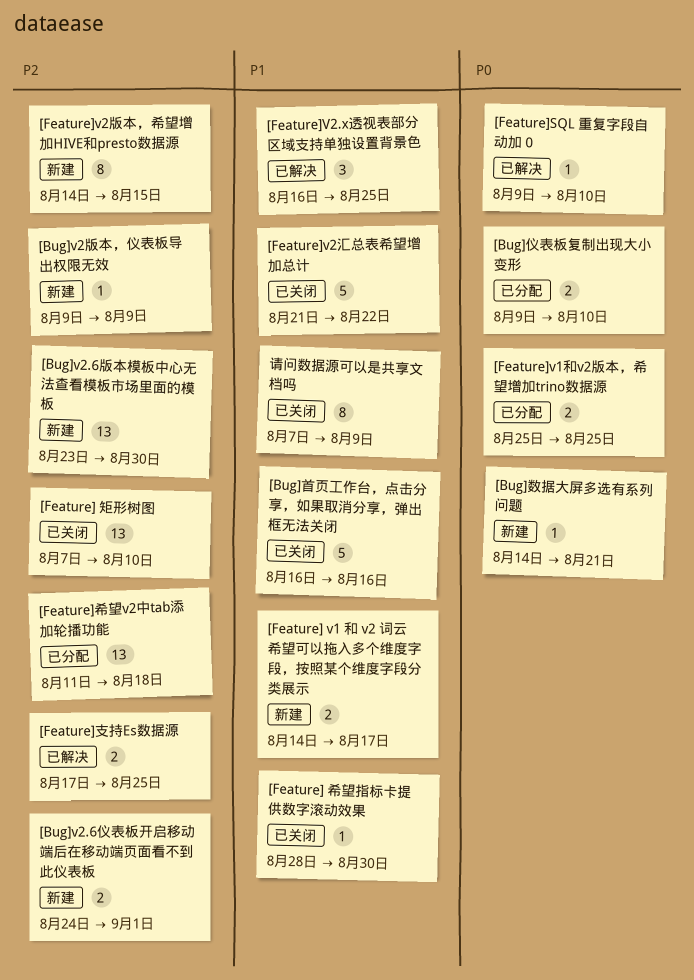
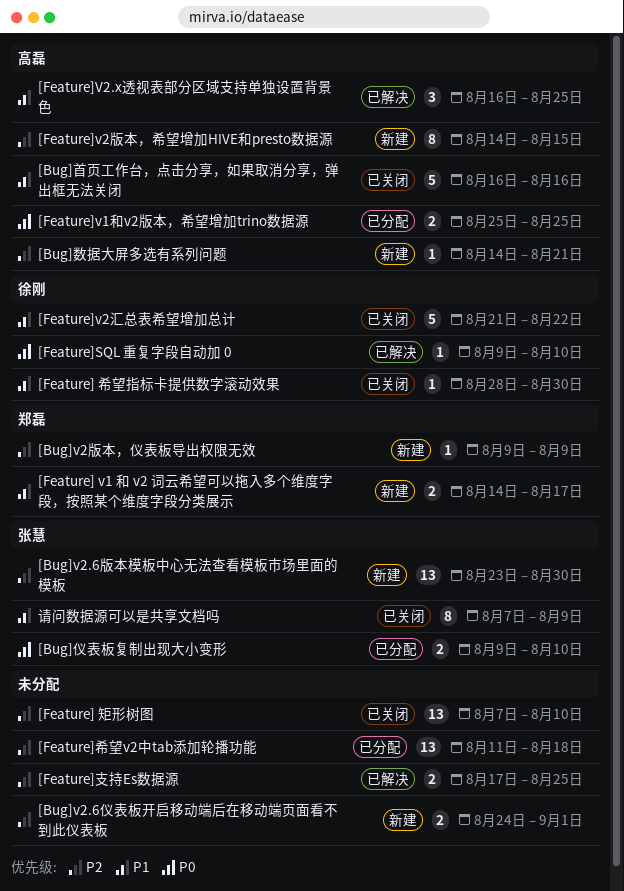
[Bug]数据大屏多选有系列问题, priority: P0 -> P2

